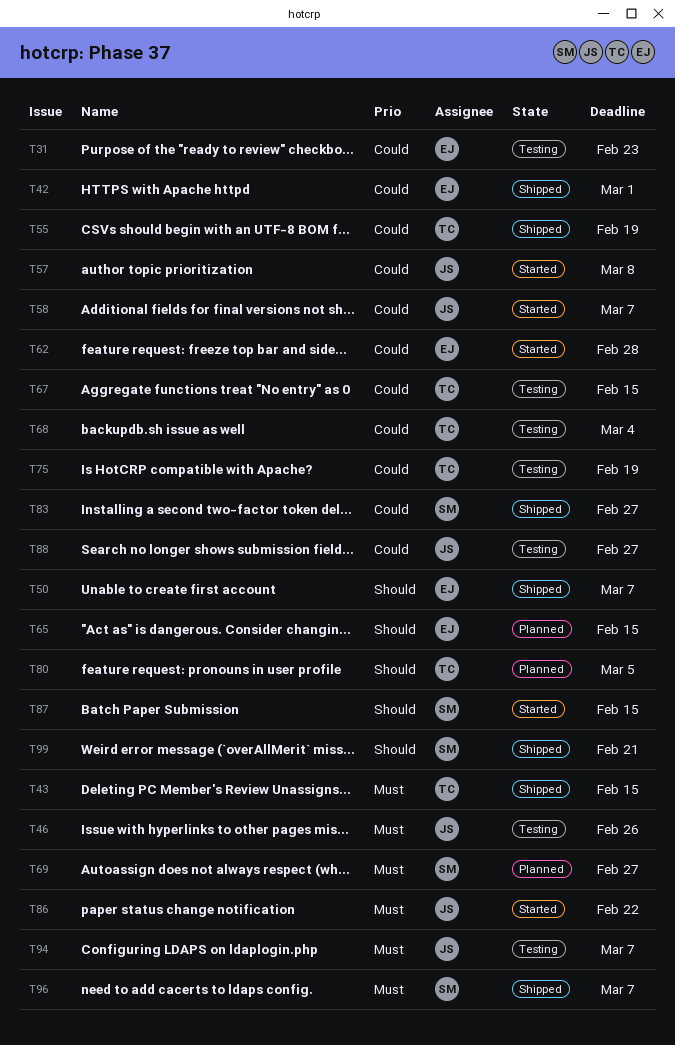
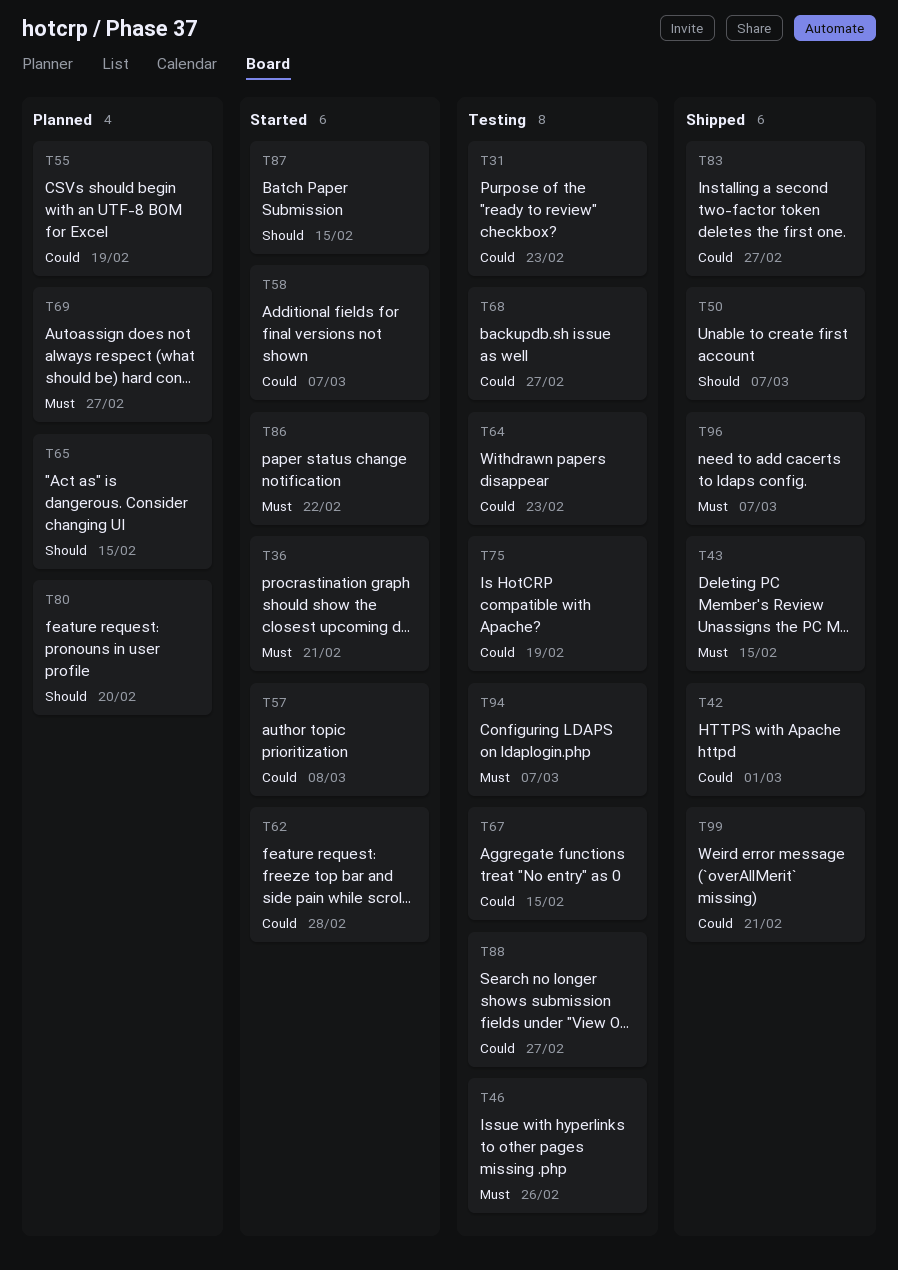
T36: none -> present
T55, status: Shipped -> Planned
T64: none -> present
T68, due: Mar 4 -> Feb 27
T80, due: Mar 5 -> Feb 20
T99, priority: Should -> Could

